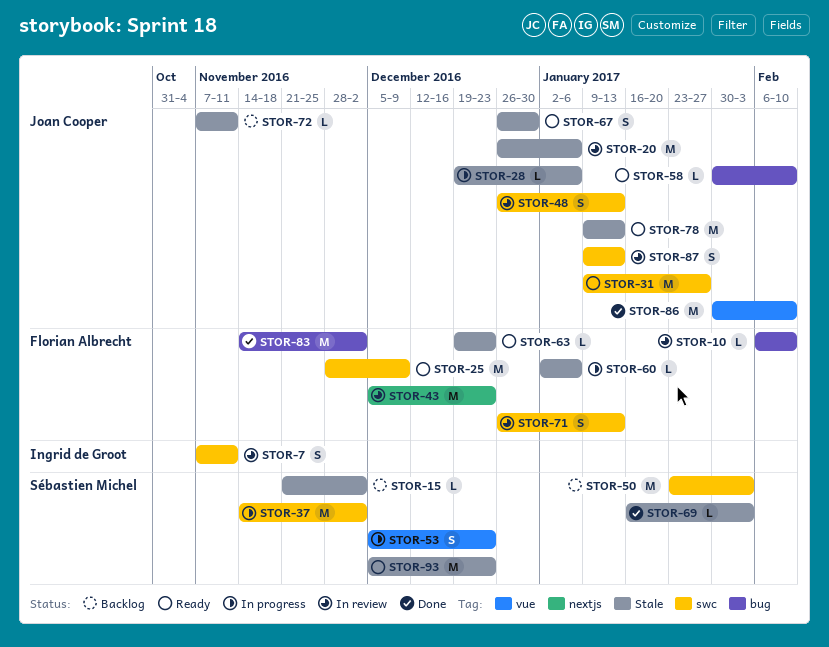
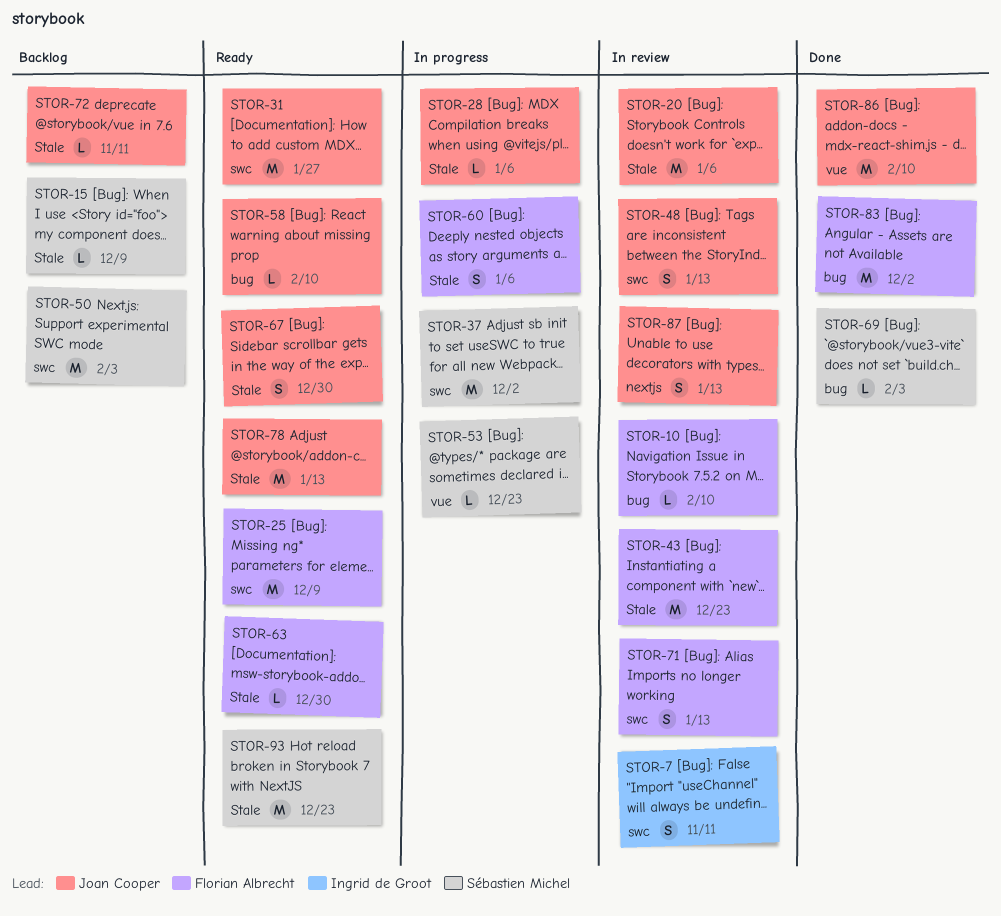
STOR-15, due: Dec 2 -> Dec 9
STOR-43, label: nextjs -> Stale
STOR-53, estimate: S -> L
STOR-60, estimate: L -> S
STOR-63, due: Dec 23 -> Dec 30
STOR-69, label: Stale -> bug
STOR-87, label: swc -> nextjs

